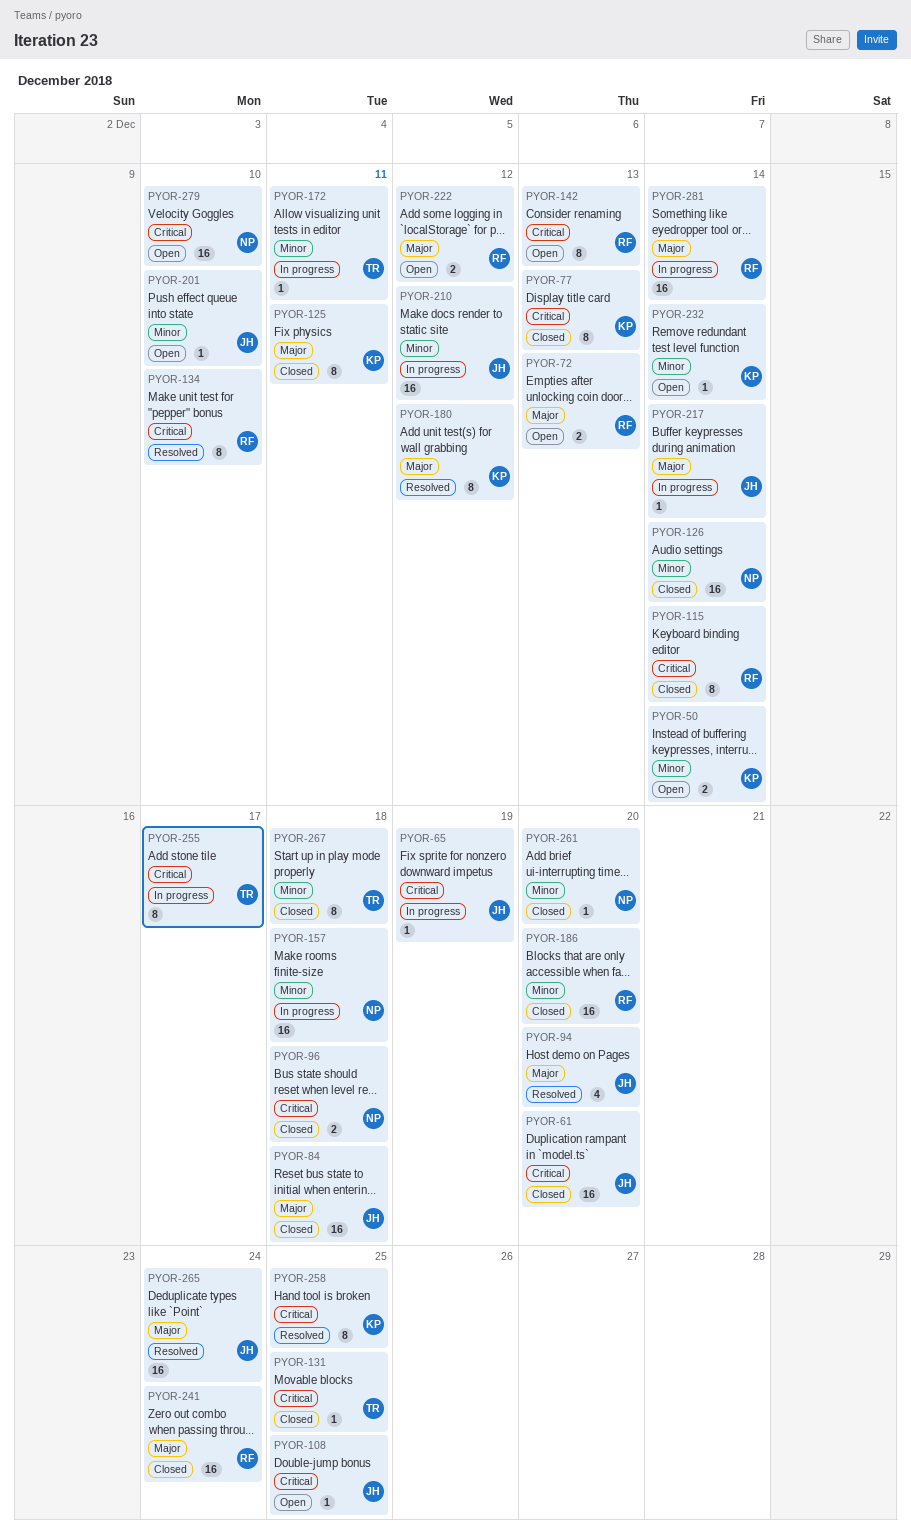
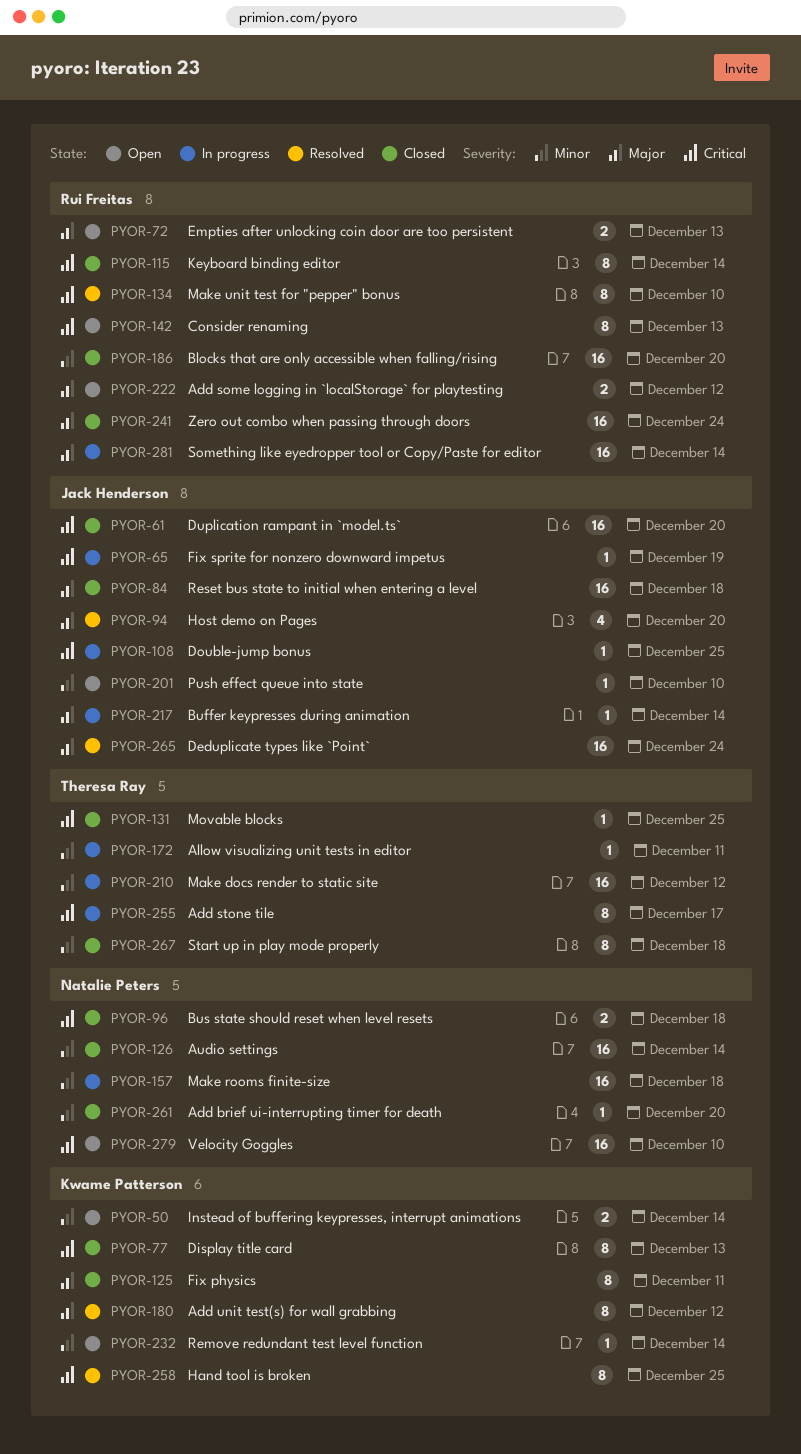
PYOR-108, status: Open -> In progress
PYOR-210, owner: Jack Henderson -> Theresa Ray

